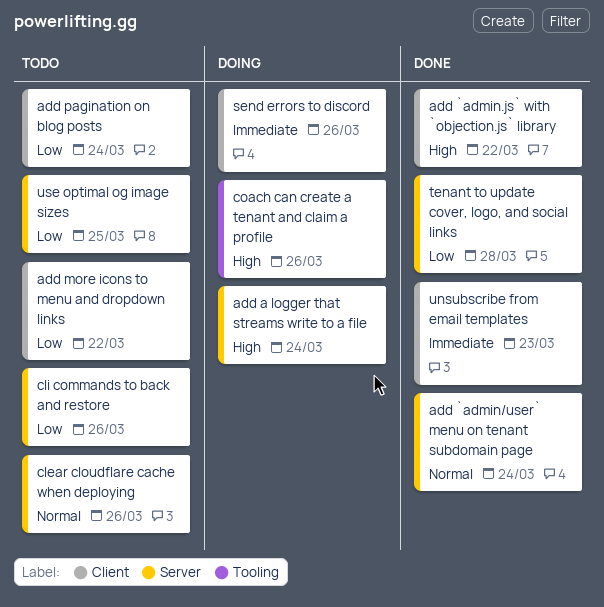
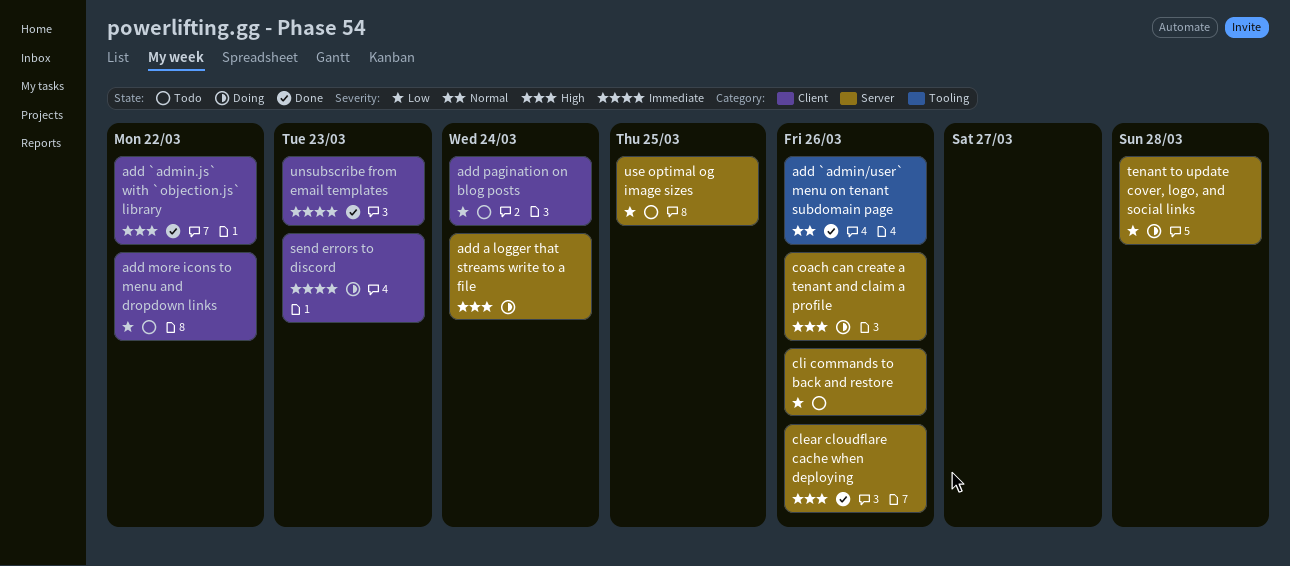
add `admin/user` menu on tenant subdomain page, label: Server -> Tooling
add `admin/user` menu on tenant subdomain page, due: Mar 24 -> Mar 26
clear cloudflare cache when deploying, status: Todo -> Done
clear cloudflare cache when deploying, priority: Normal -> High
coach can create a tenant and claim a profile, label: Tooling -> Server
send errors to discord, due: Mar 26 -> Mar 23
tenant to update cover, logo, and social links, status: Done -> Doing

